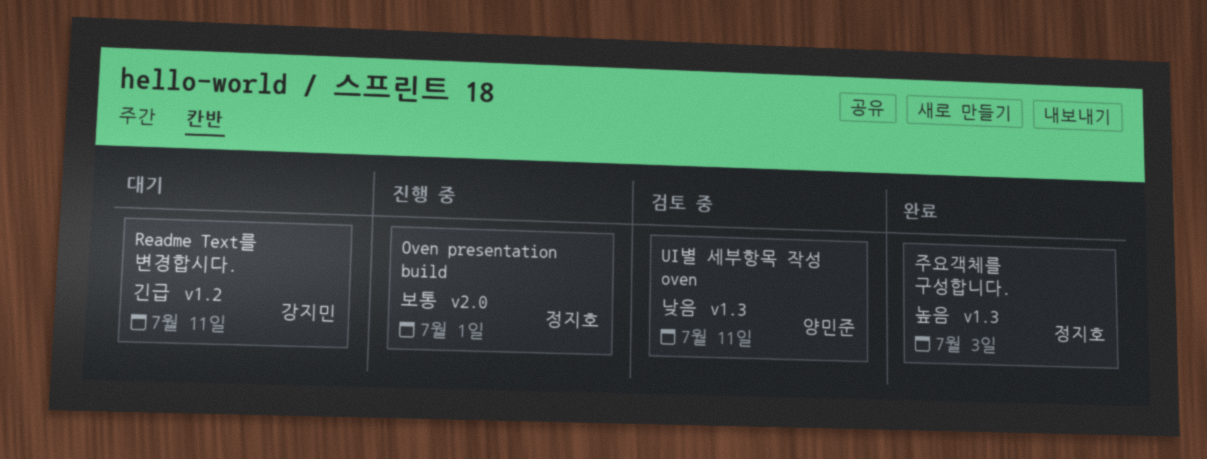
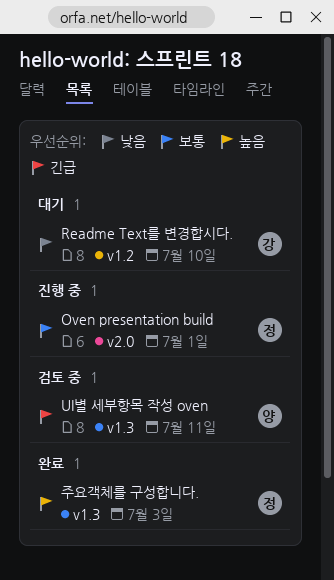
Readme Text를 변경합시다., priority: 긴급 -> 낮음
Readme Text를 변경합시다., due: Jul 11 -> Jul 10
UI별 세부항목 작성 oven, priority: 낮음 -> 긴급

